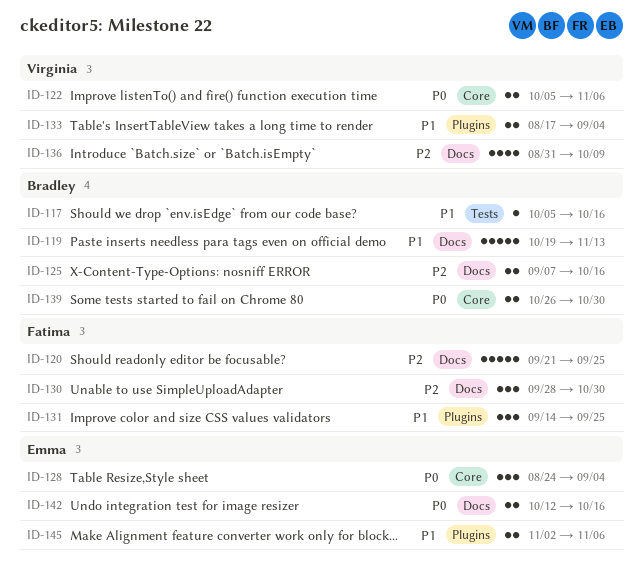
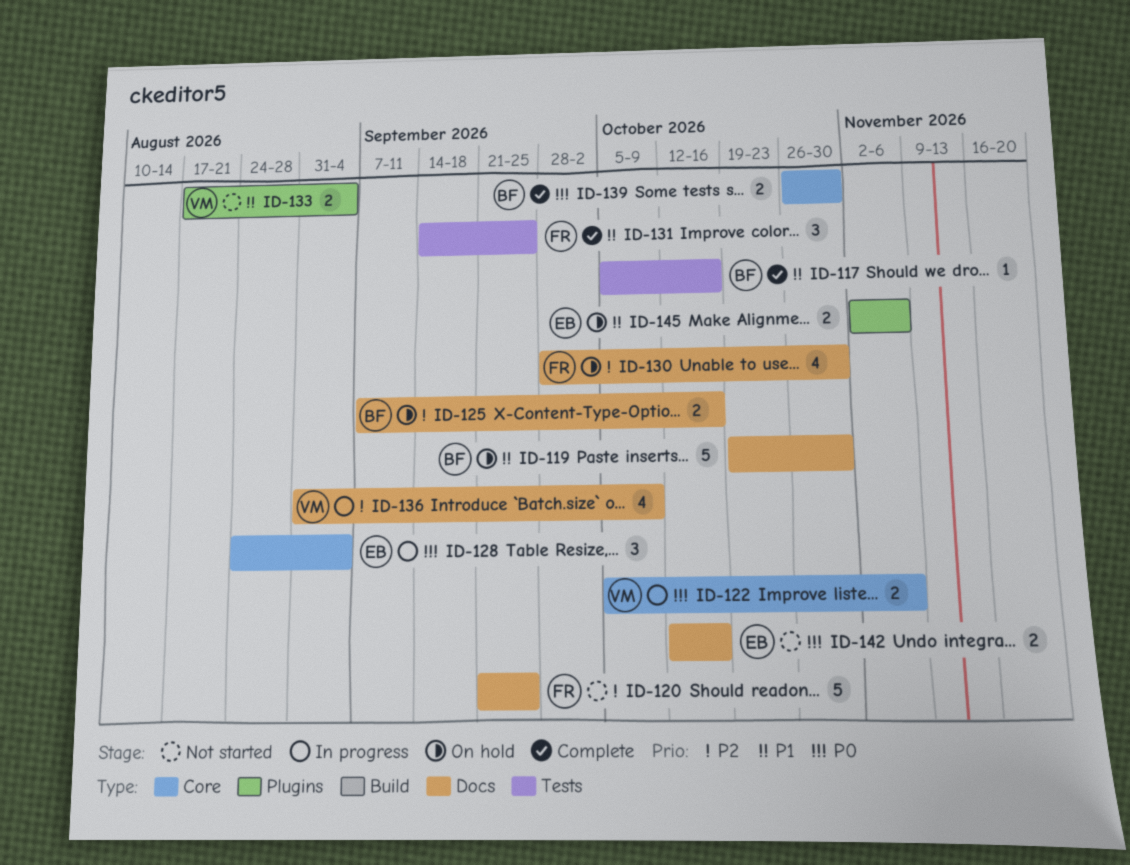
ID-119, due: Nov 13 -> Oct 30
ID-130, estimate: 3 -> 4
ID-131, label: Plugins -> Tests

